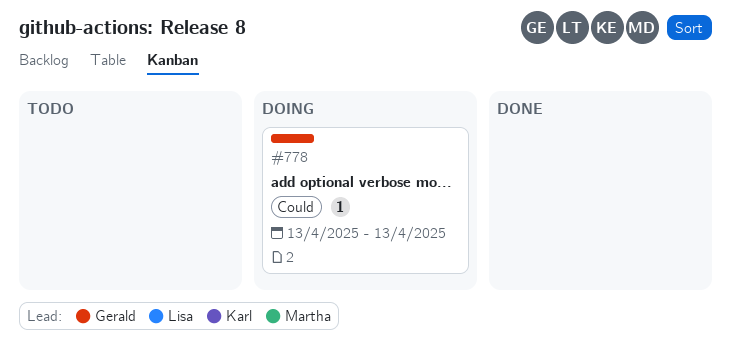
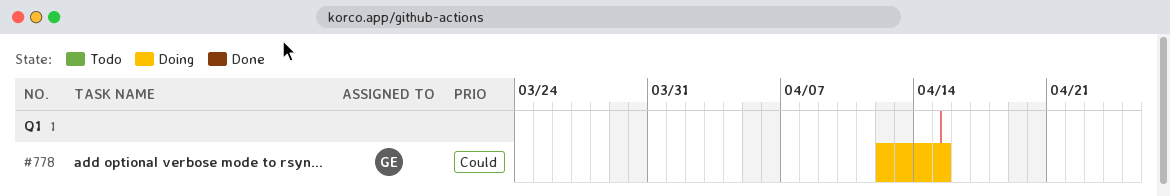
#778, start: Apr 13 -> Apr 12
#778, due: Apr 13 -> Apr 15

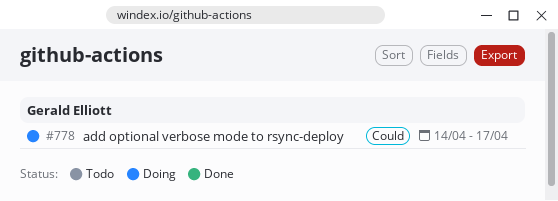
#778, start: Apr 12 -> Apr 14
#778, due: Apr 15 -> Apr 17

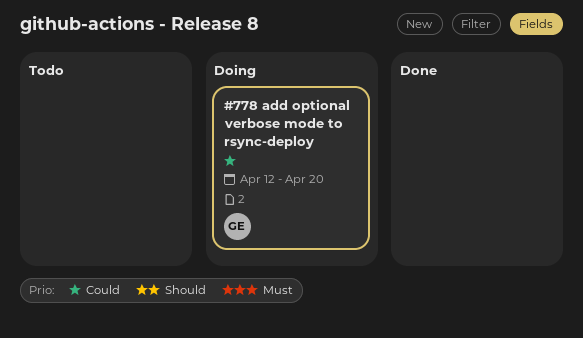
#778, start: Apr 14 -> Apr 12
#778, due: Apr 17 -> Apr 20

